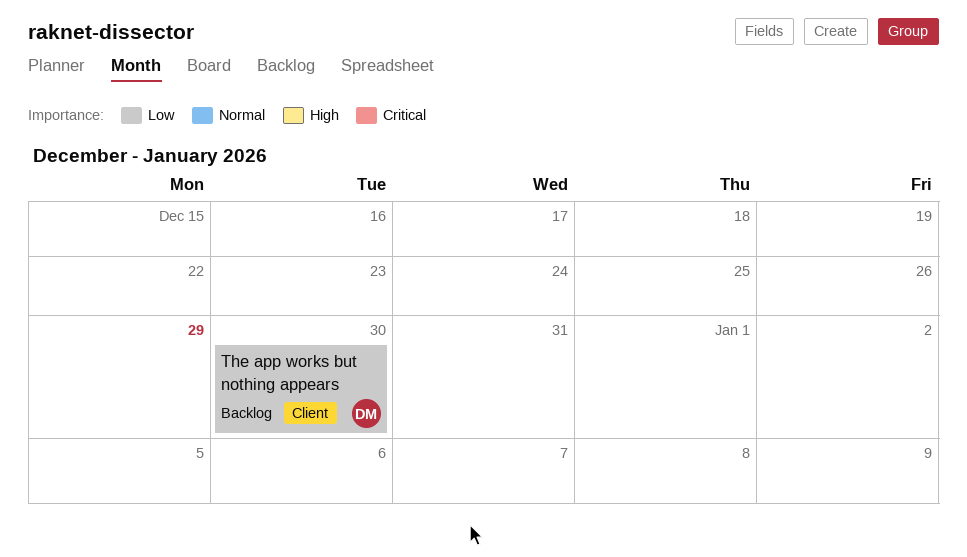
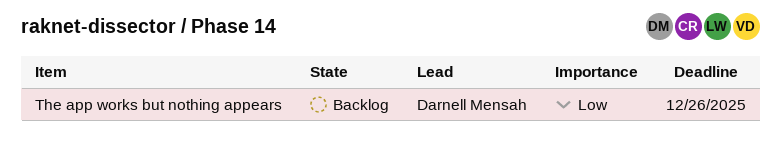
The app works but nothing appears, due: Dec 30 -> Dec 26

